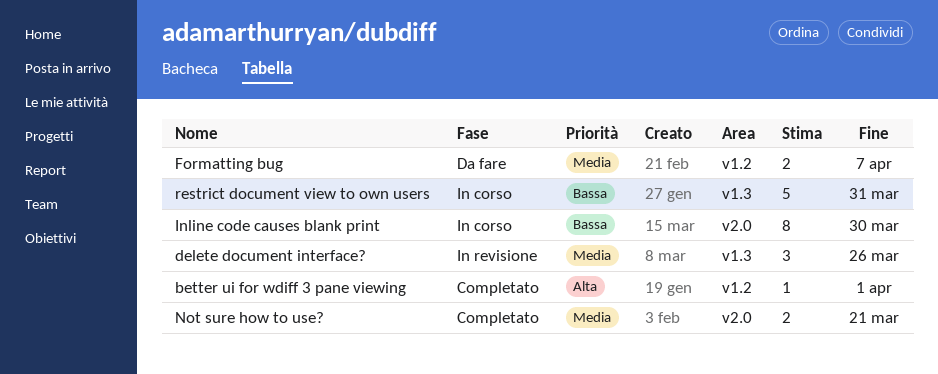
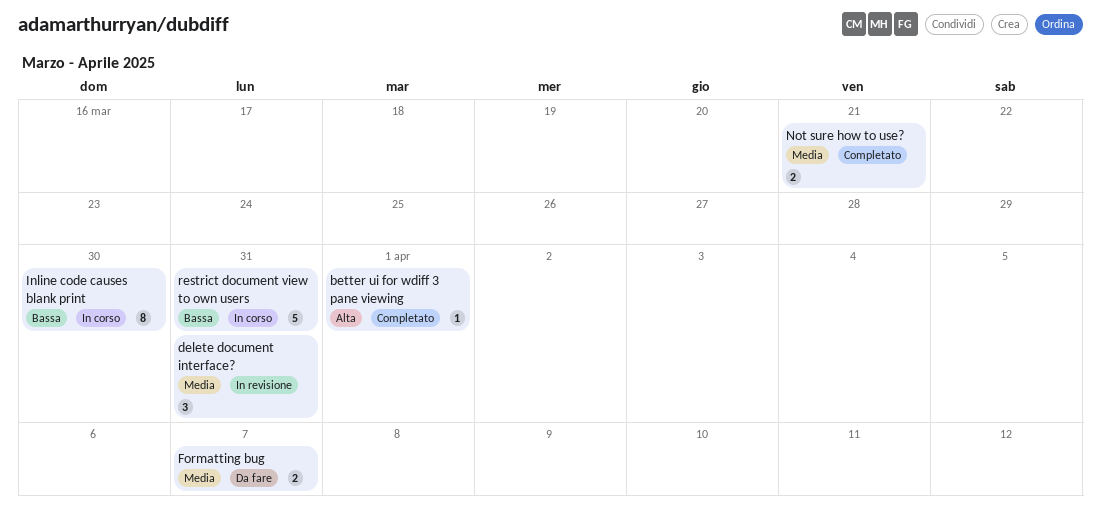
delete document interface?, due: Mar 26 -> Mar 31

